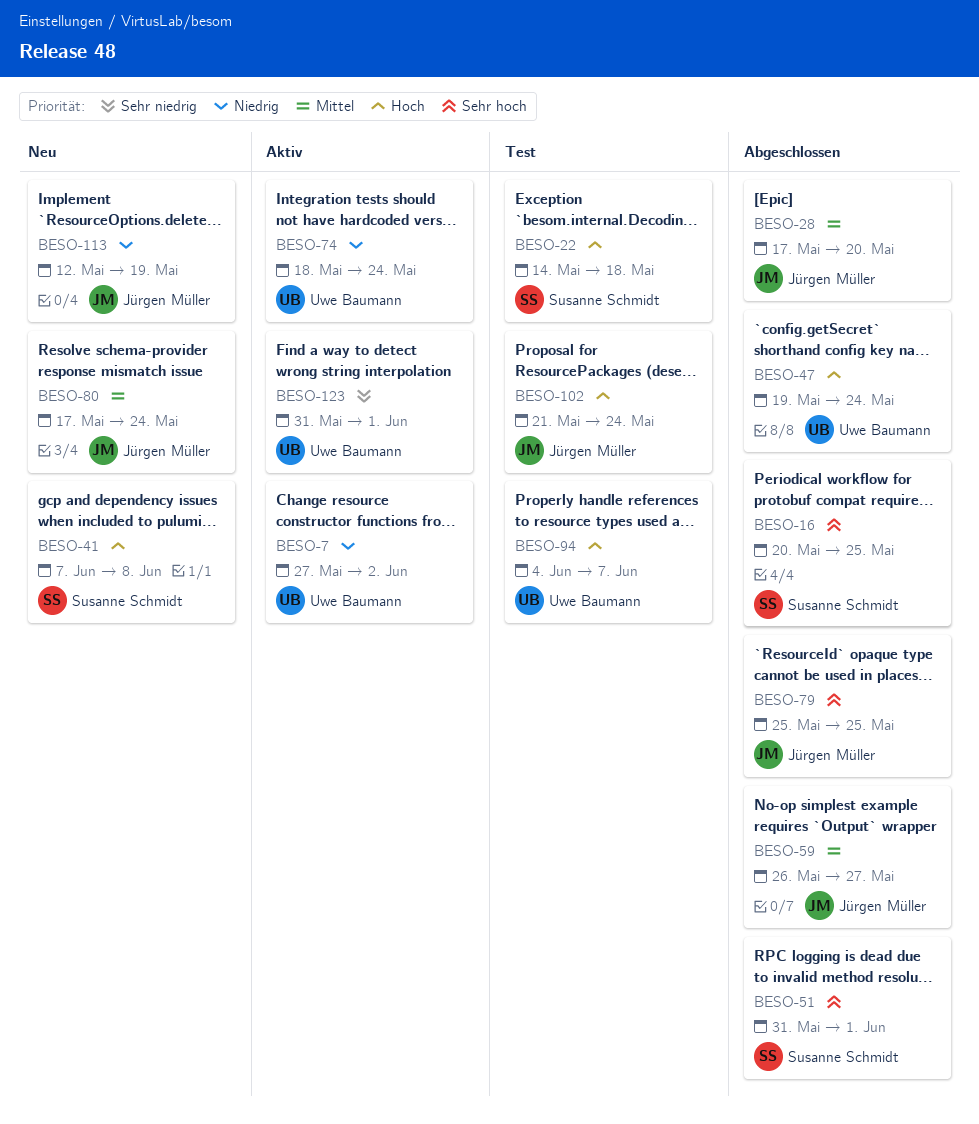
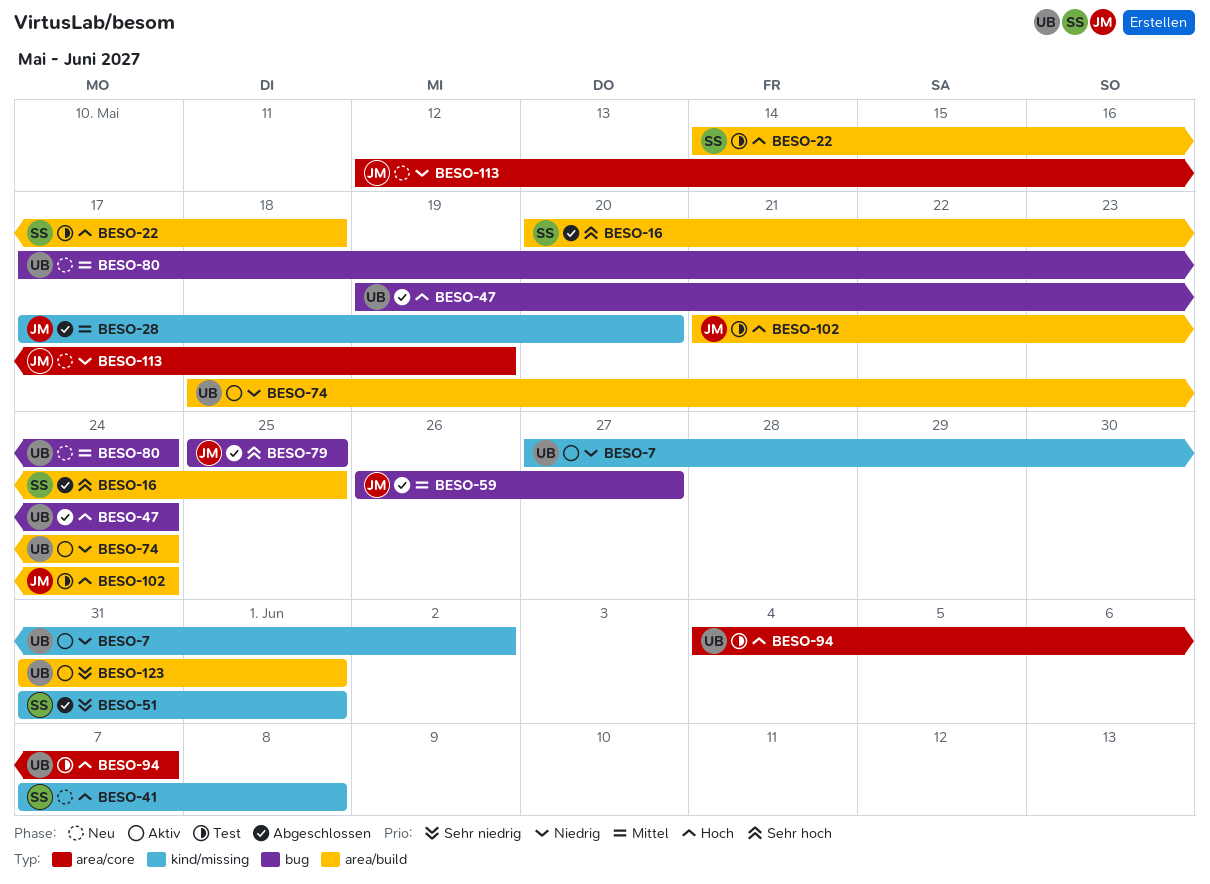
BESO-51, priority: Sehr hoch -> Sehr niedrig
BESO-80, owner: Jürgen Müller -> Uwe Baumann

